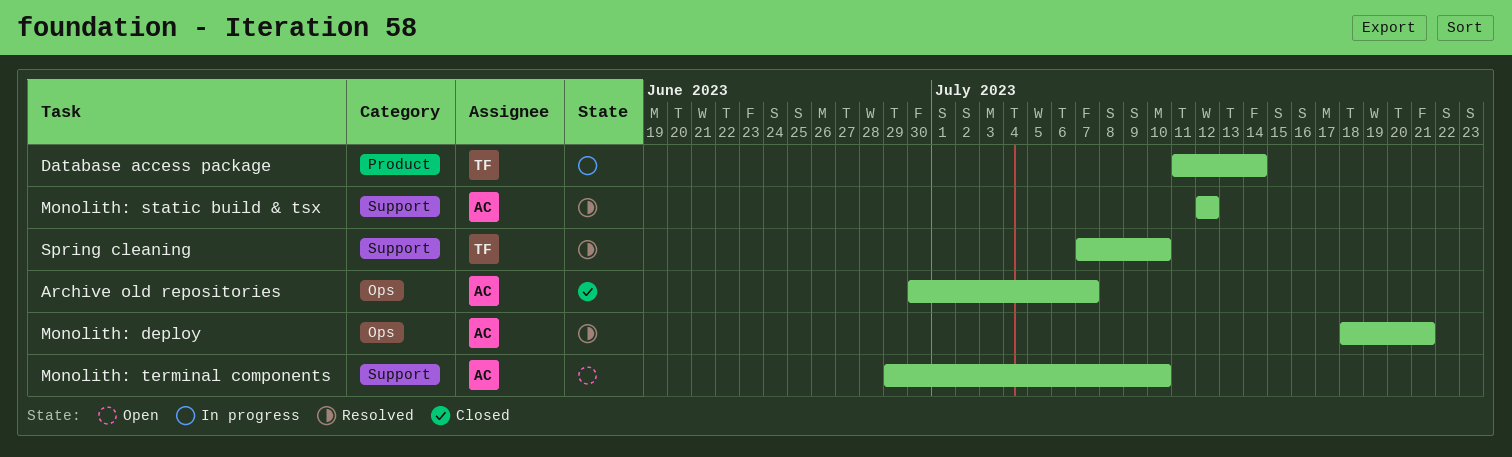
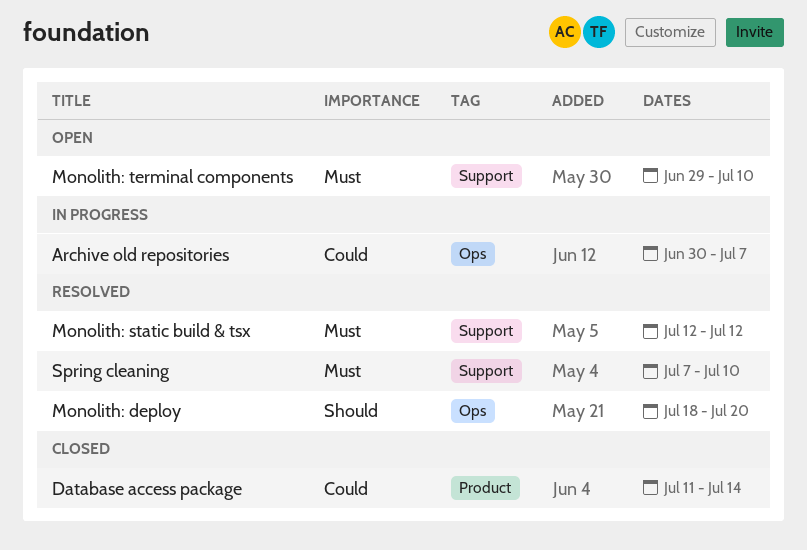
Archive old repositories, status: Closed -> In progress
Database access package, status: In progress -> Closed
Monolith: deploy, due: Jul 21 -> Jul 20

